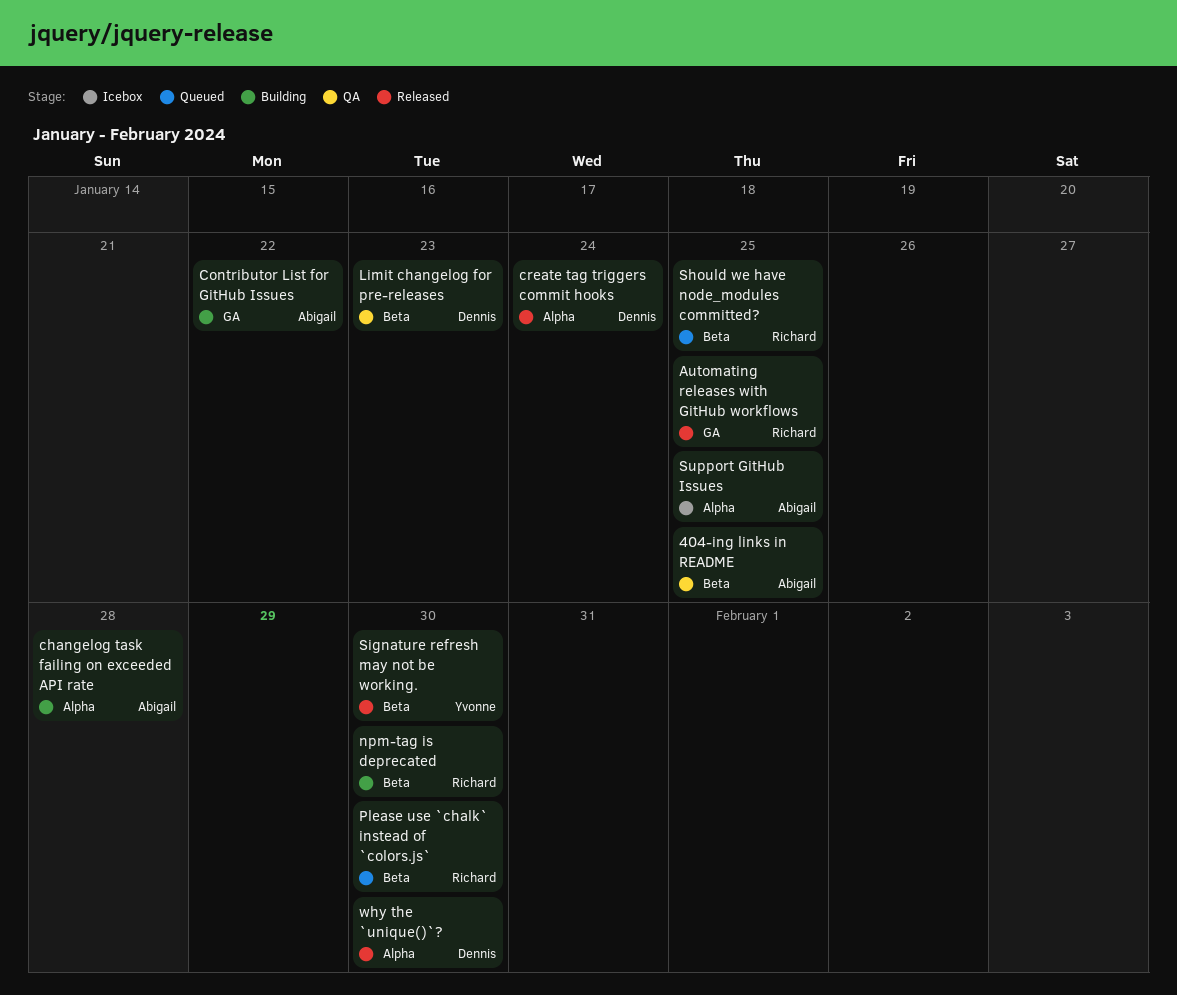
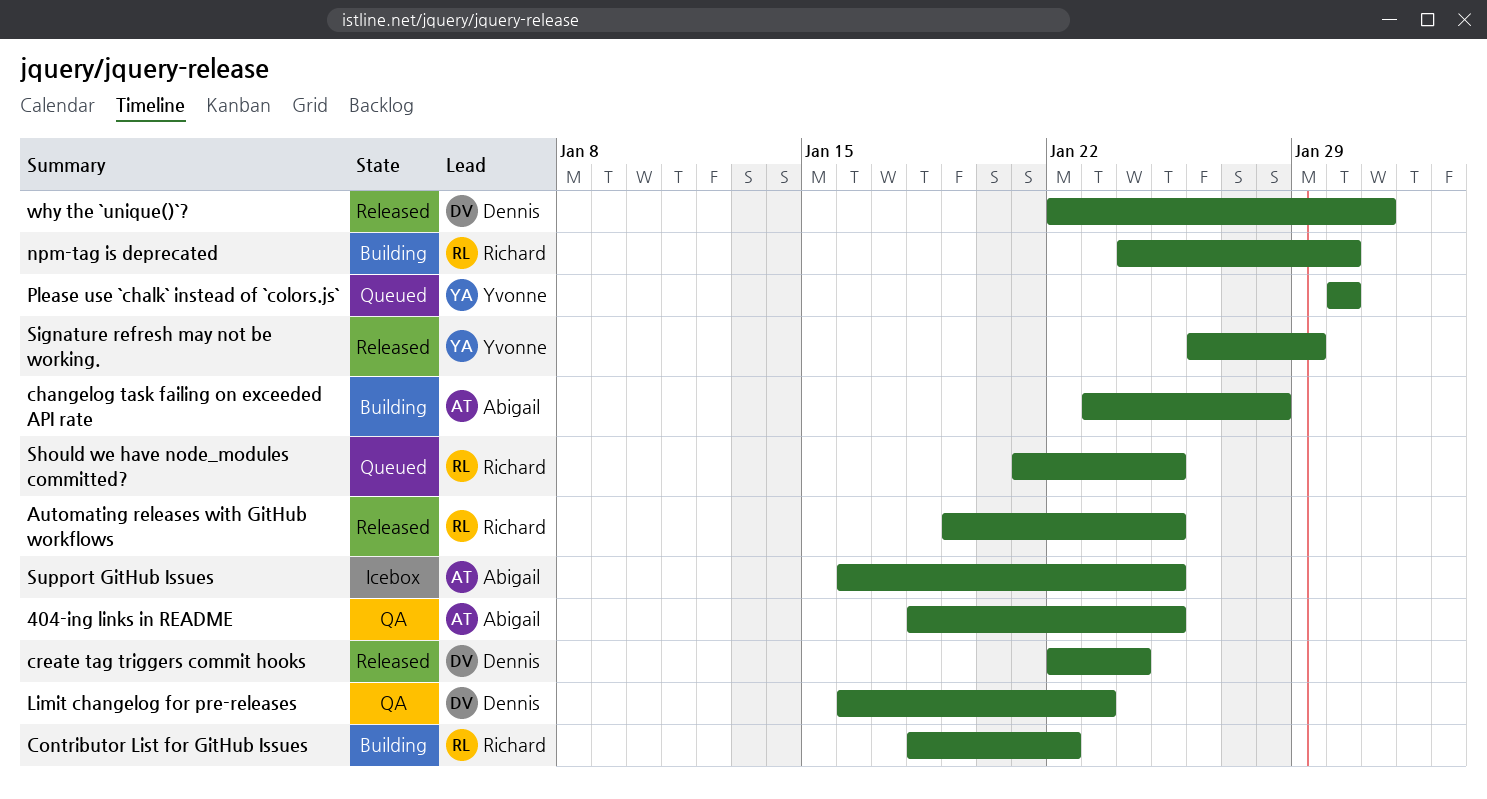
Contributor List for GitHub Issues, owner: Abigail -> Richard
Please use `chalk` instead of `colors.js`, owner: Richard -> Yvonne
Signature refresh may not be working., due: Jan 30 -> Jan 29
why the `unique()`?, due: Jan 30 -> Jan 31

